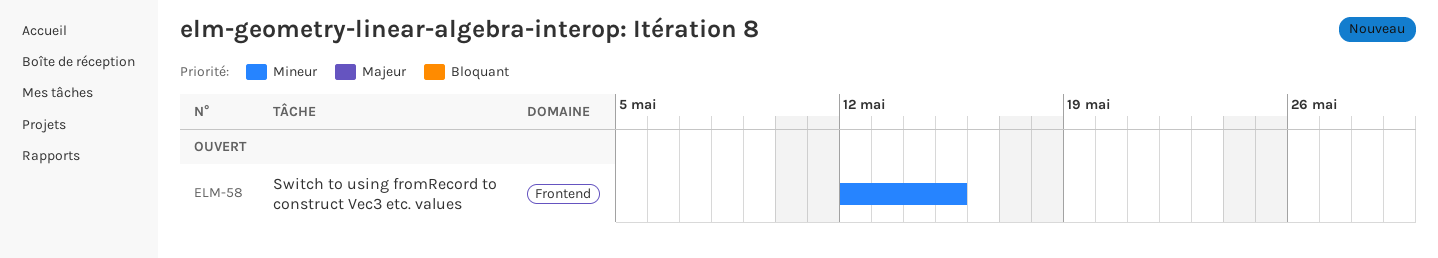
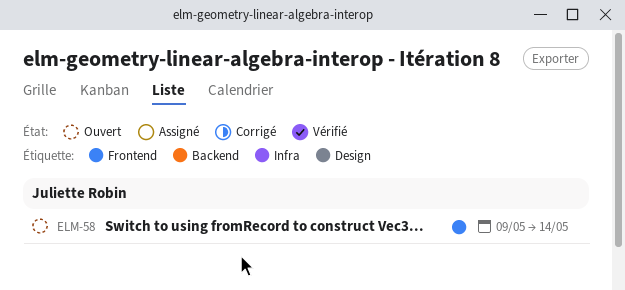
ELM-58, start: May 12 -> May 9
ELM-58, due: May 15 -> May 14

